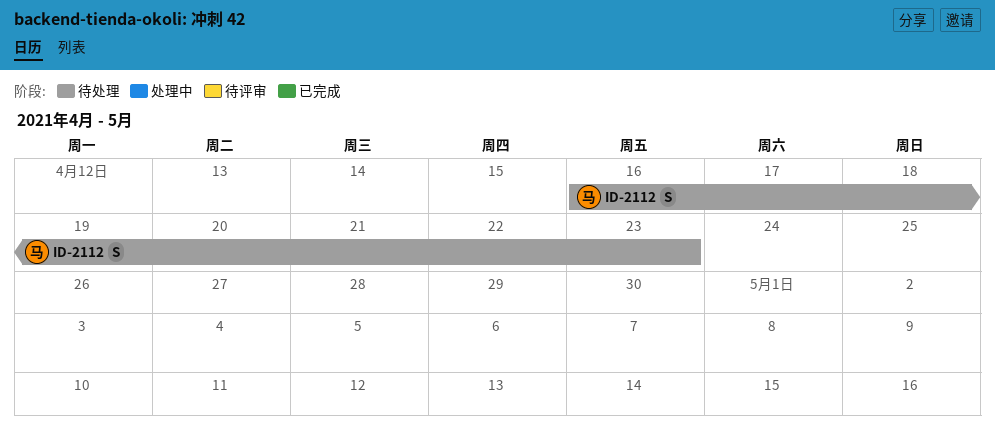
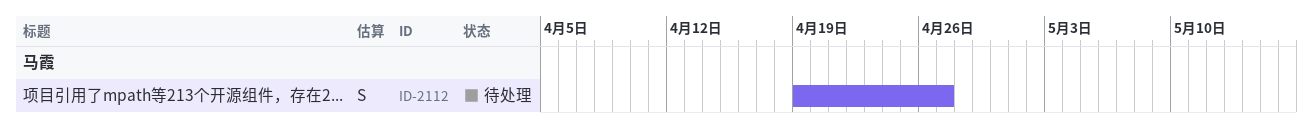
ID-2112, start: Apr 16 -> Apr 19
ID-2112, due: Apr 23 -> Apr 27

